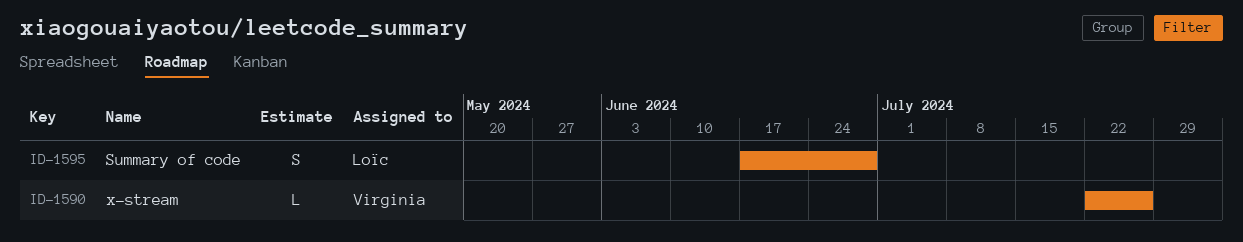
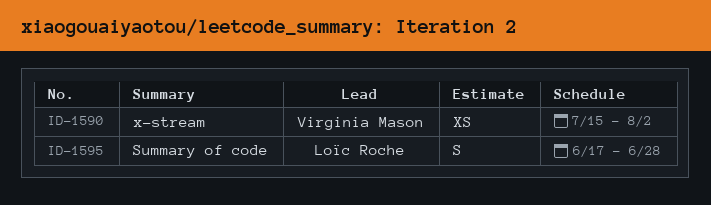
ID-1590, estimate: L -> XS
ID-1590, start: Jul 22 -> Jul 15
ID-1590, due: Jul 26 -> Aug 2

